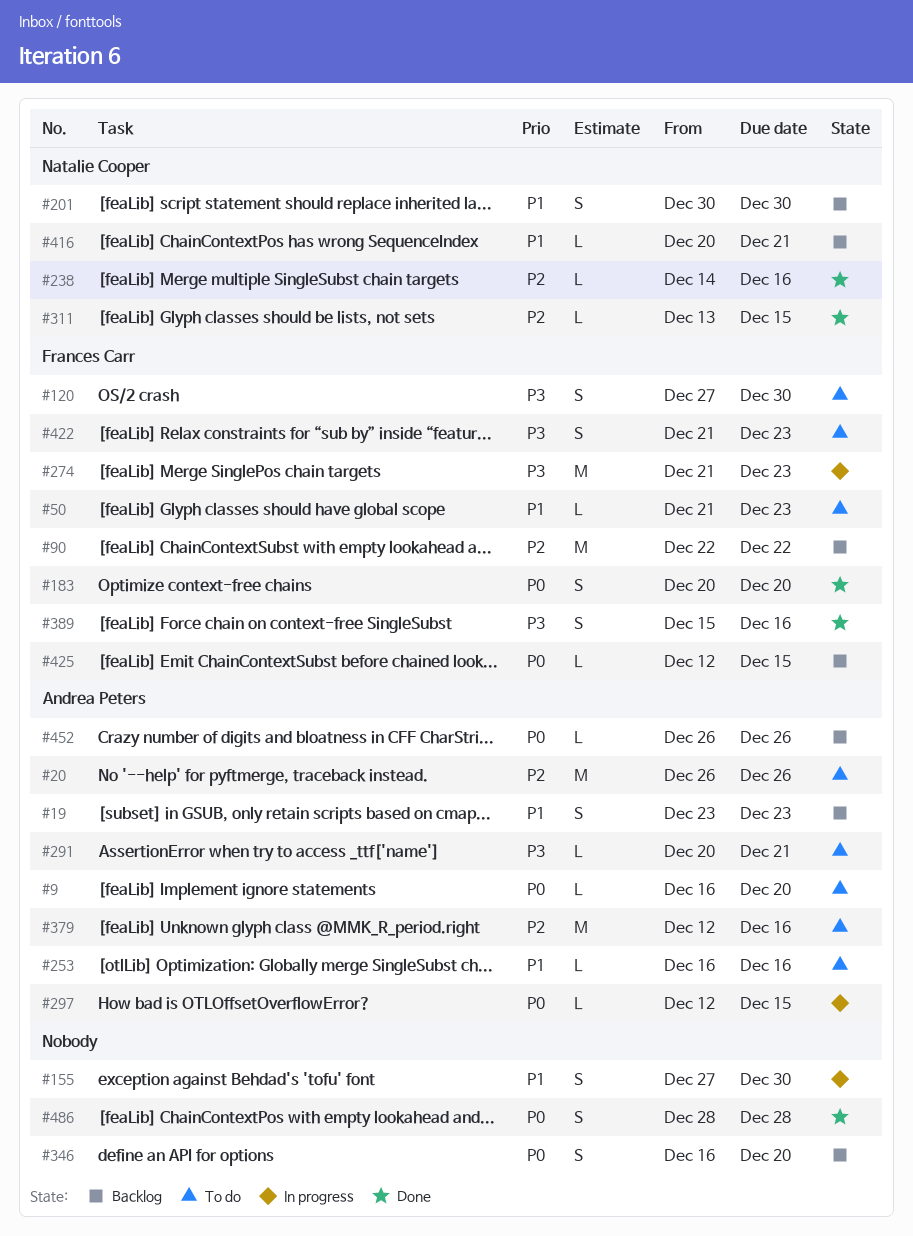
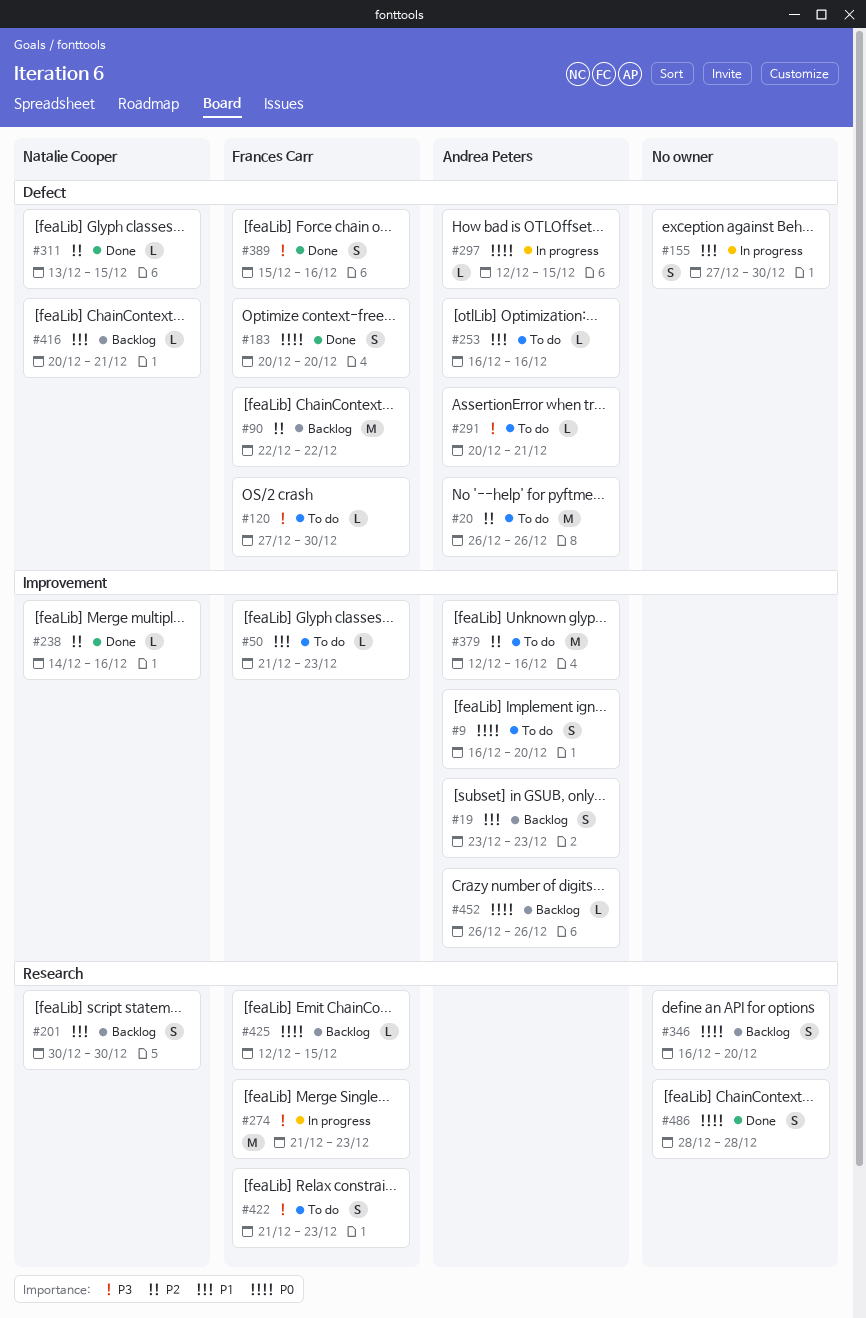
#9, estimate: L -> S
#120, estimate: S -> L

